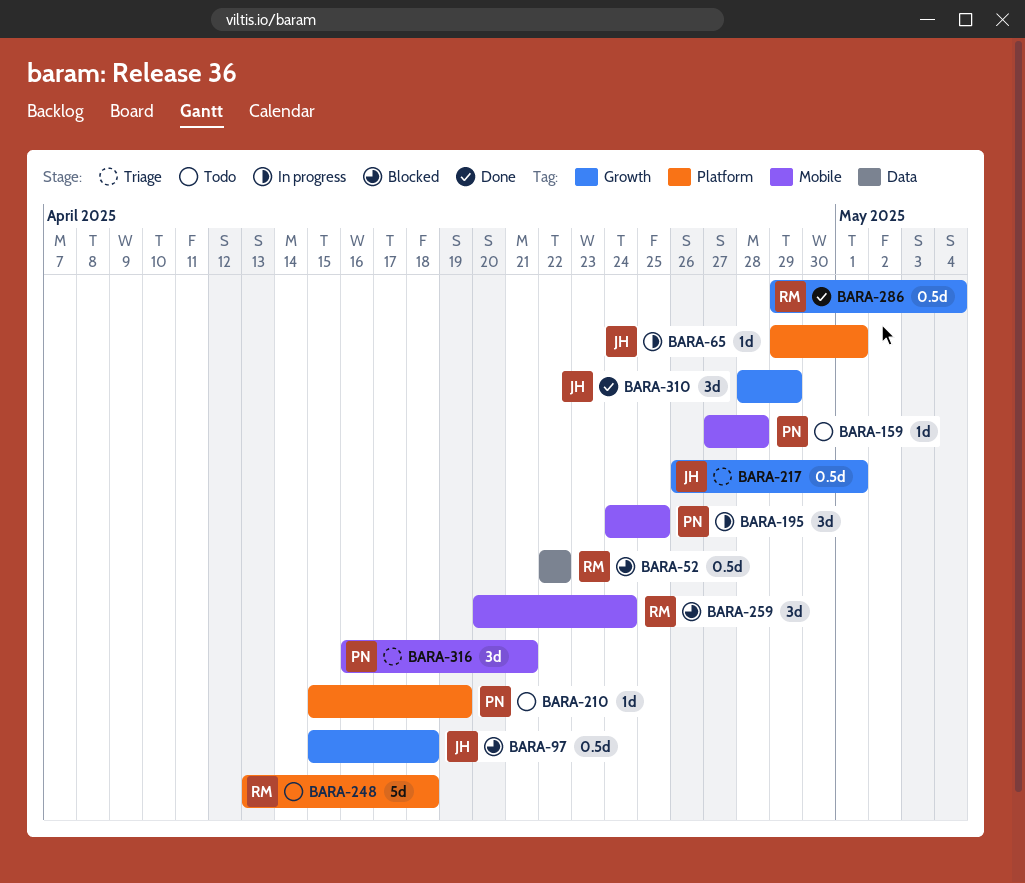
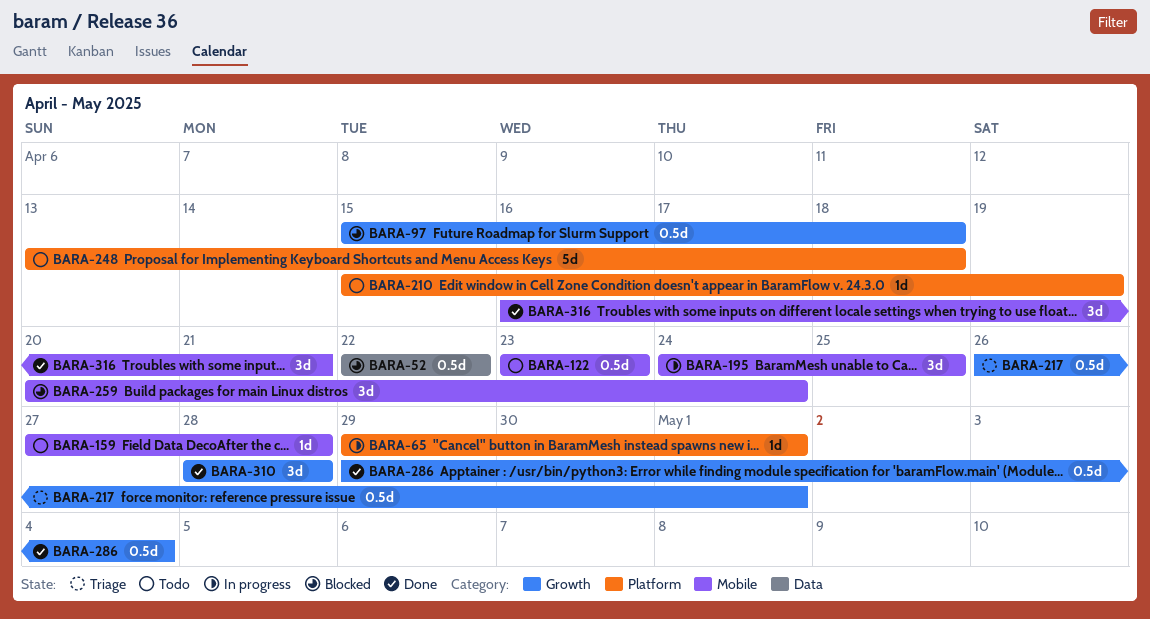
BARA-122: none -> present
BARA-310, due: Apr 29 -> Apr 28
BARA-316, status: Triage -> Done

